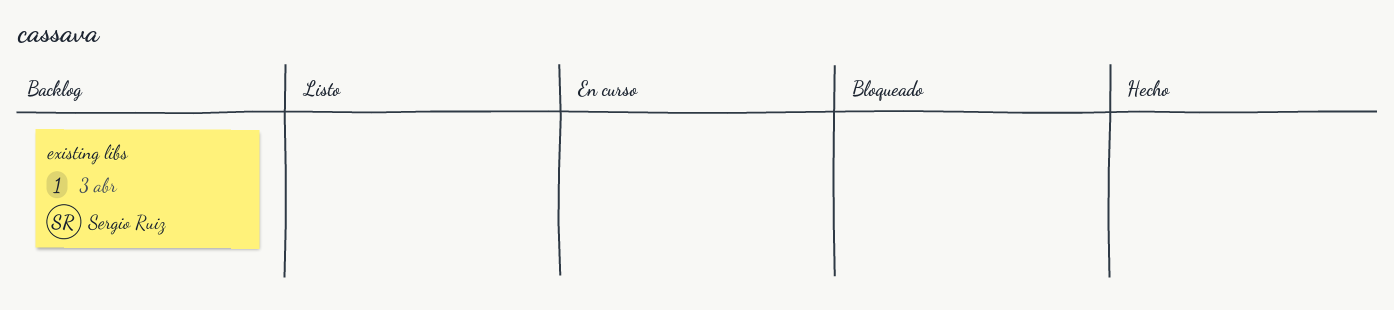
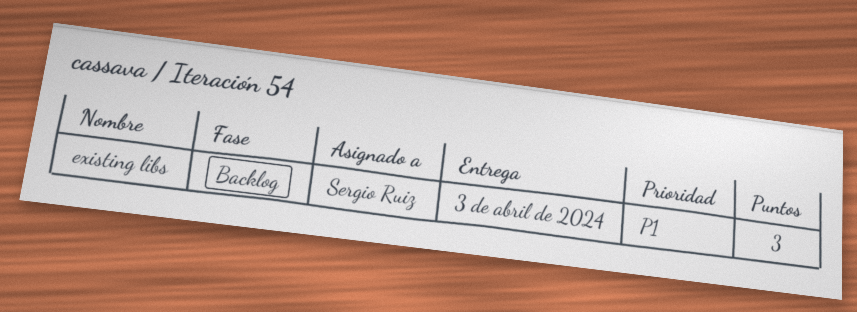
existing libs, estimate: 1 -> 3

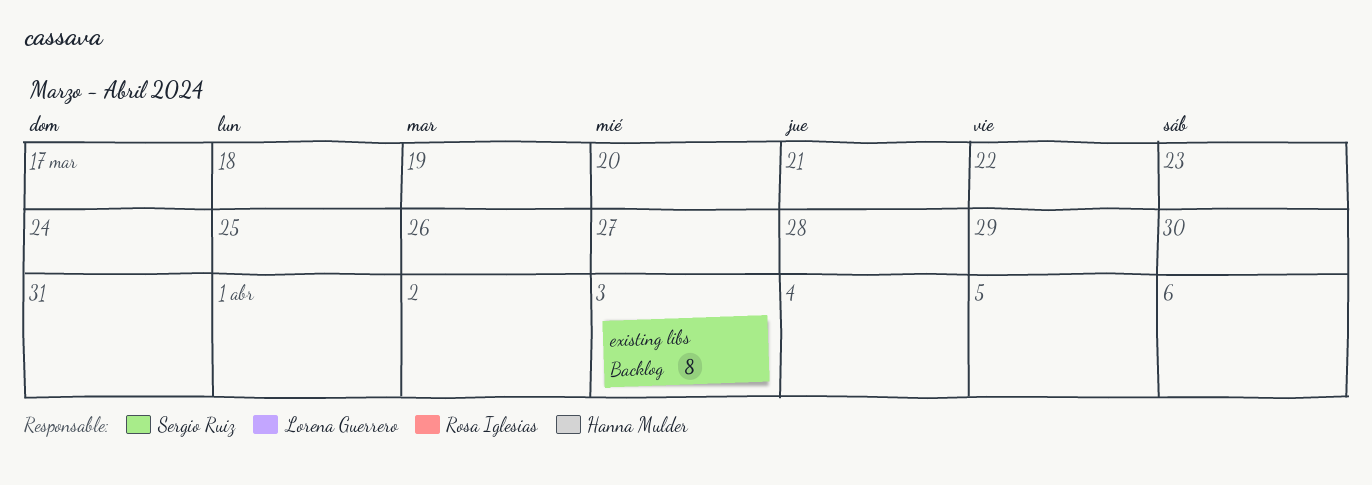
existing libs, estimate: 3 -> 8

